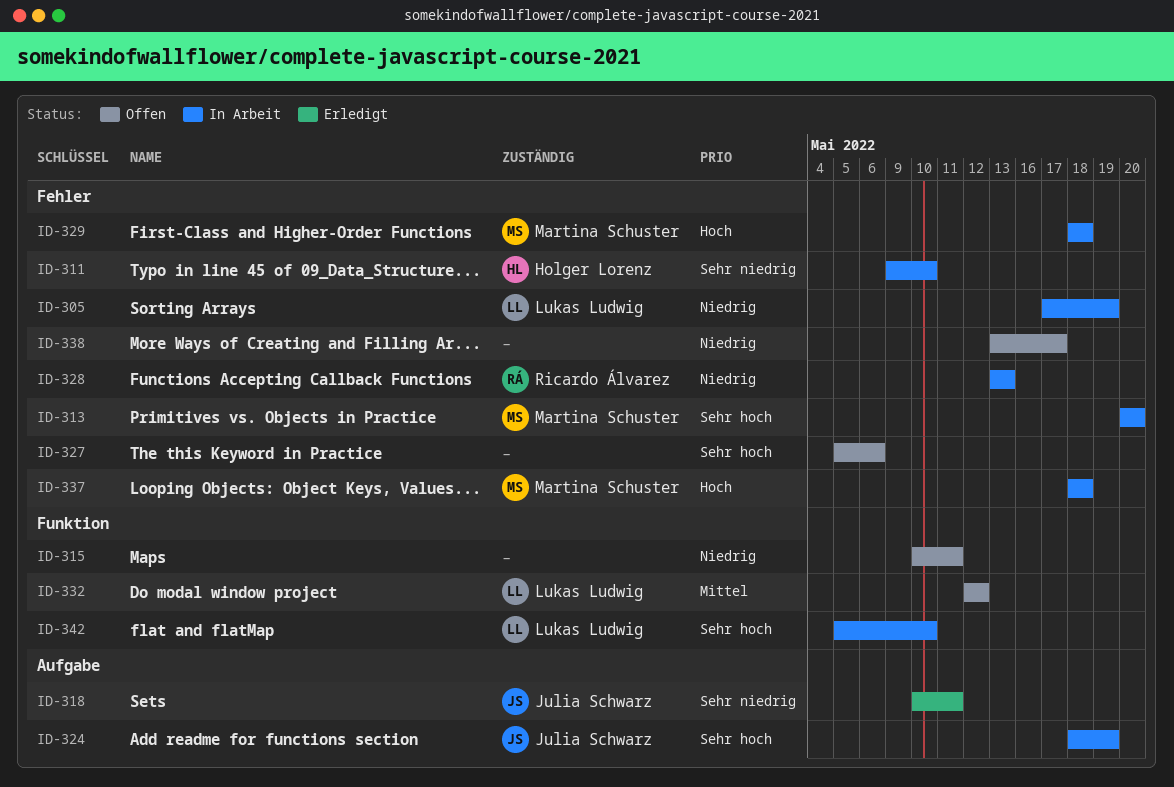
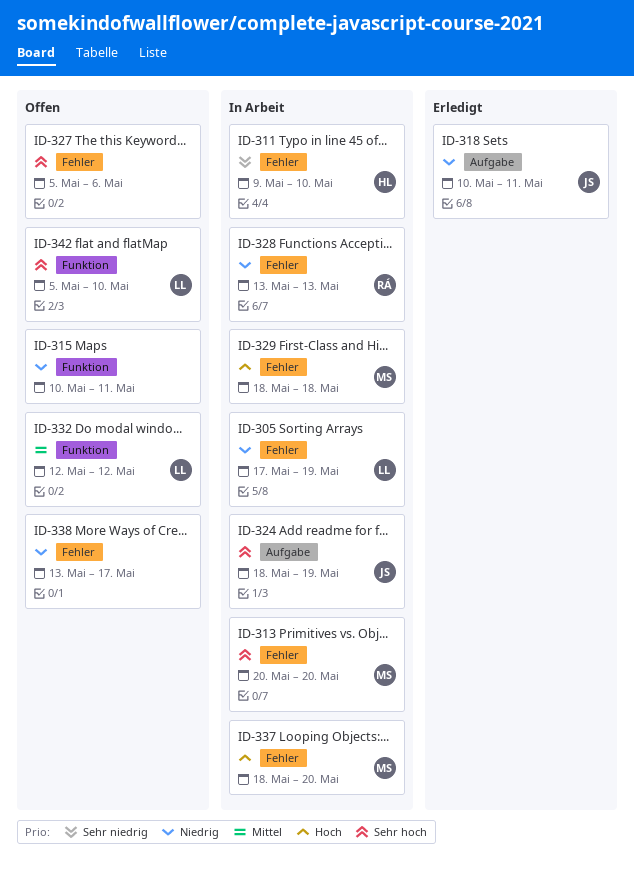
ID-318, priority: Sehr niedrig -> Niedrig
ID-337, due: May 18 -> May 20
ID-342, status: In Arbeit -> Offen

